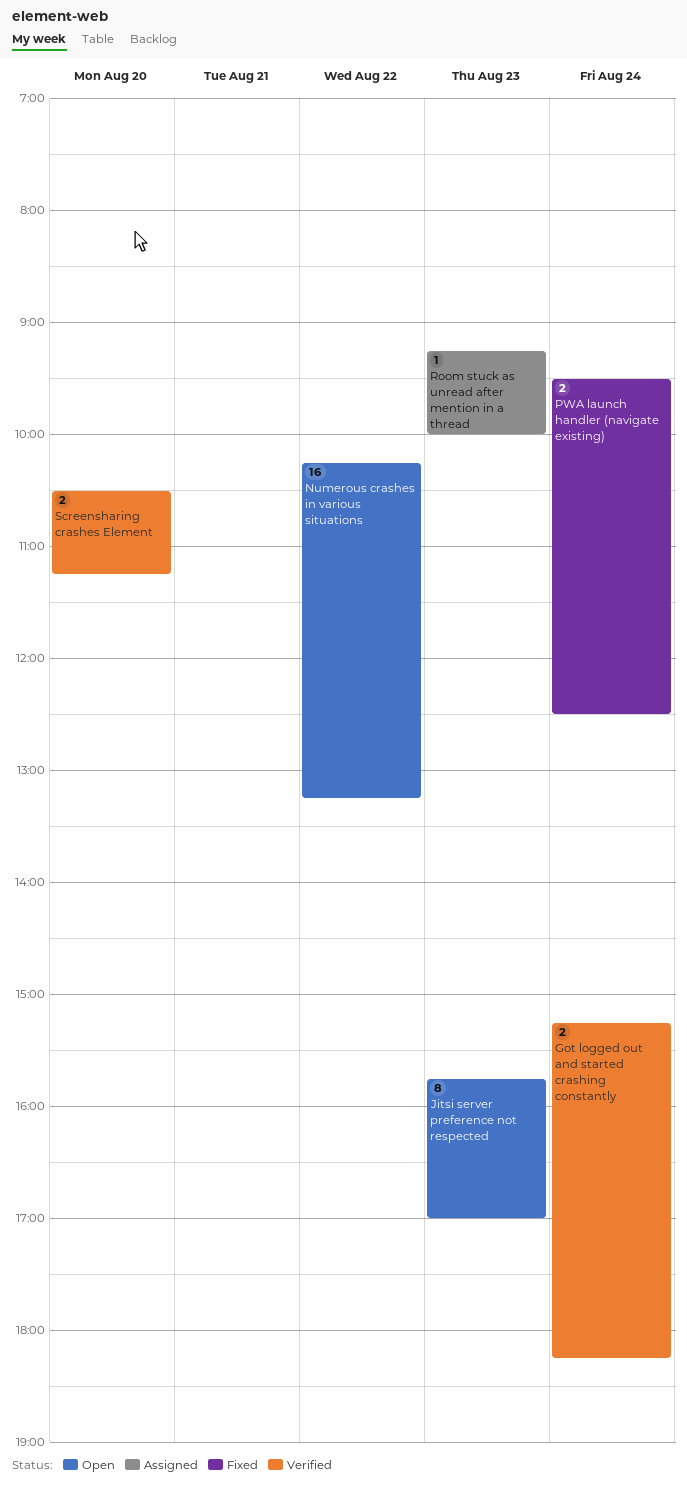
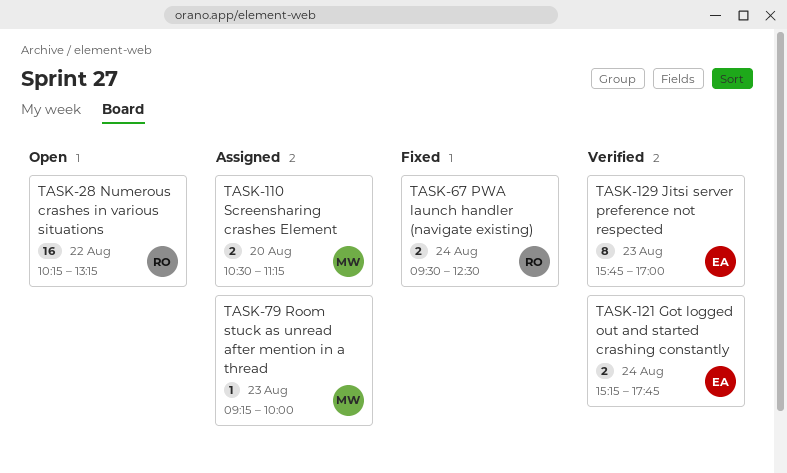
Got logged out and started crashing constantly, ends: 18:15 -> 17:45
Jitsi server preference not respected, status: Open -> Verified
Screensharing crashes Element, status: Verified -> Assigned

